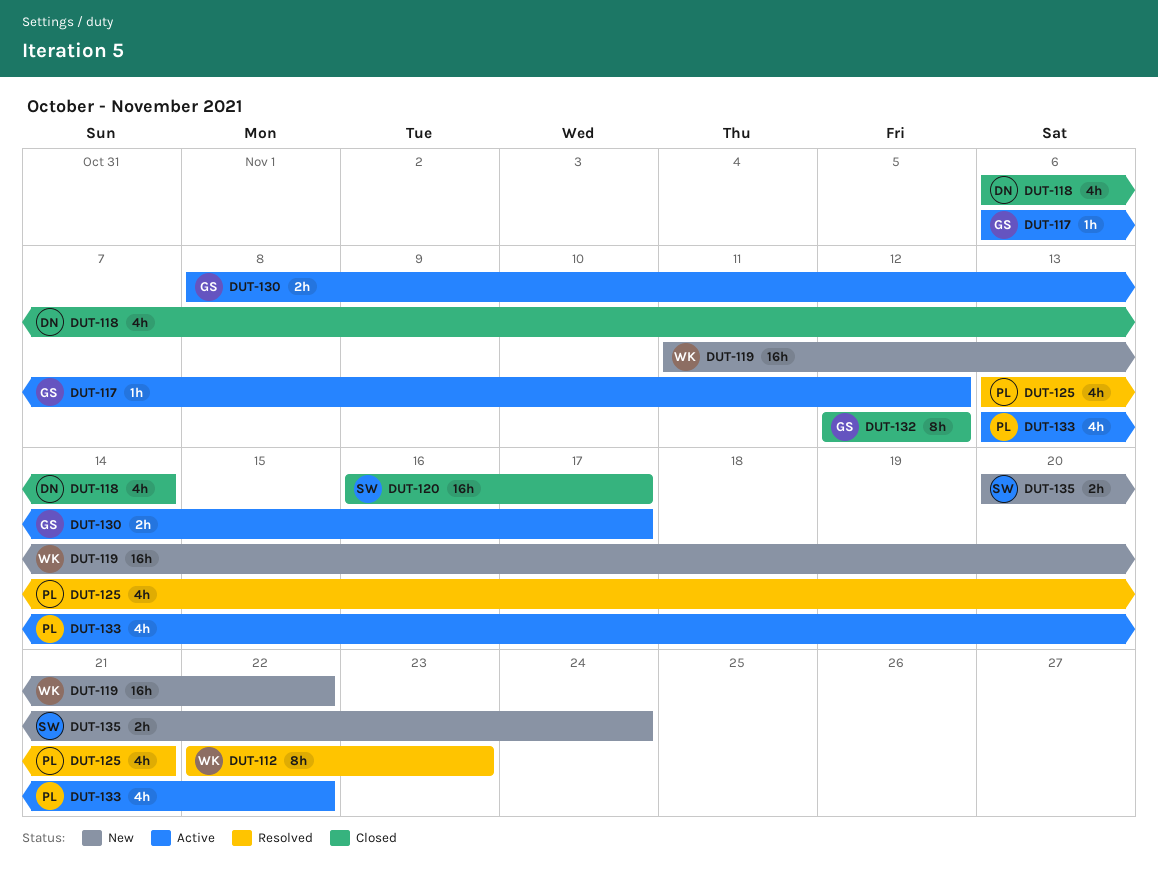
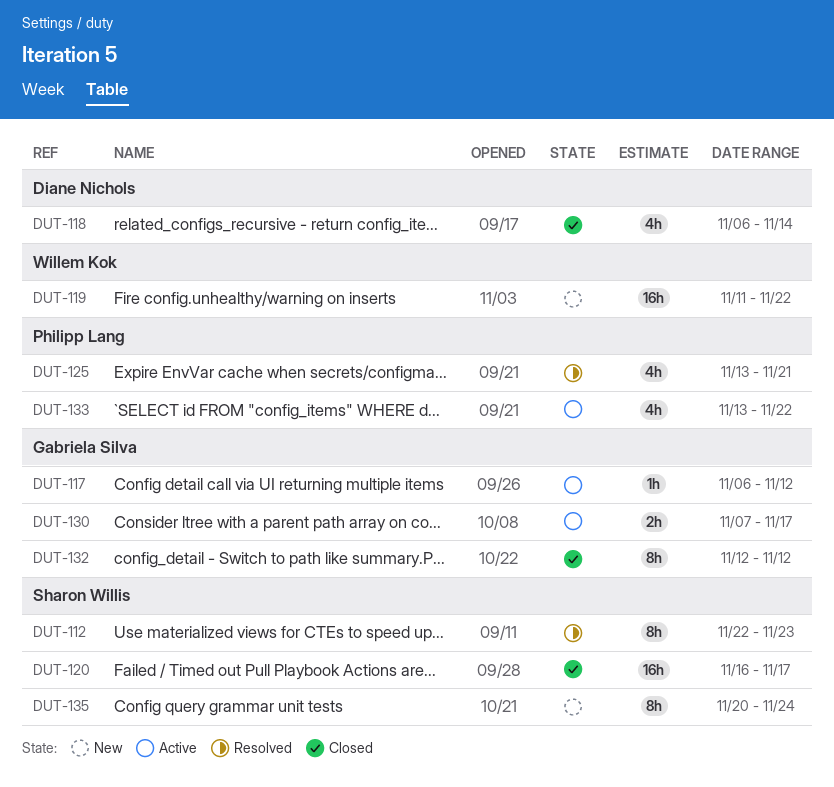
DUT-112, owner: Willem Kok -> Sharon Willis
DUT-130, start: Nov 8 -> Nov 7
DUT-135, estimate: 2h -> 8h

